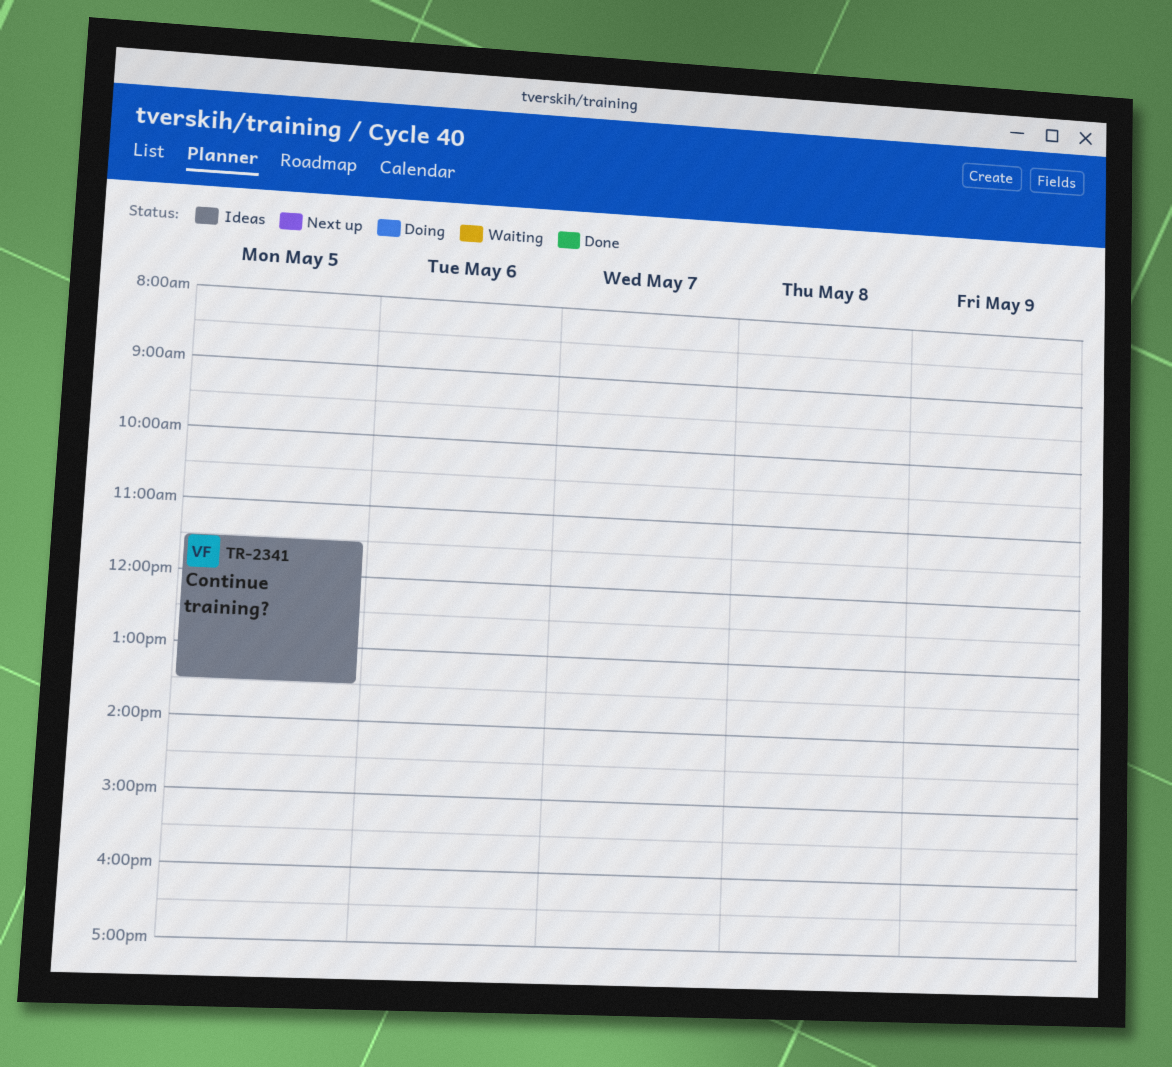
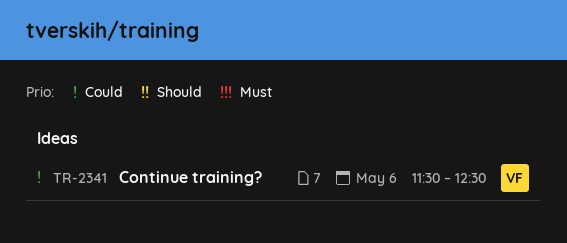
TR-2341, day: May 5 -> May 6
TR-2341, ends: 13:30 -> 12:30

